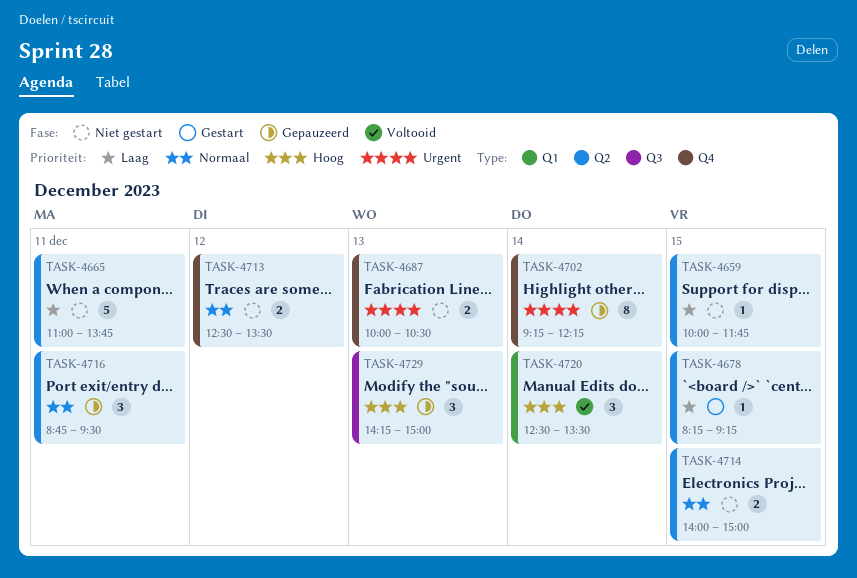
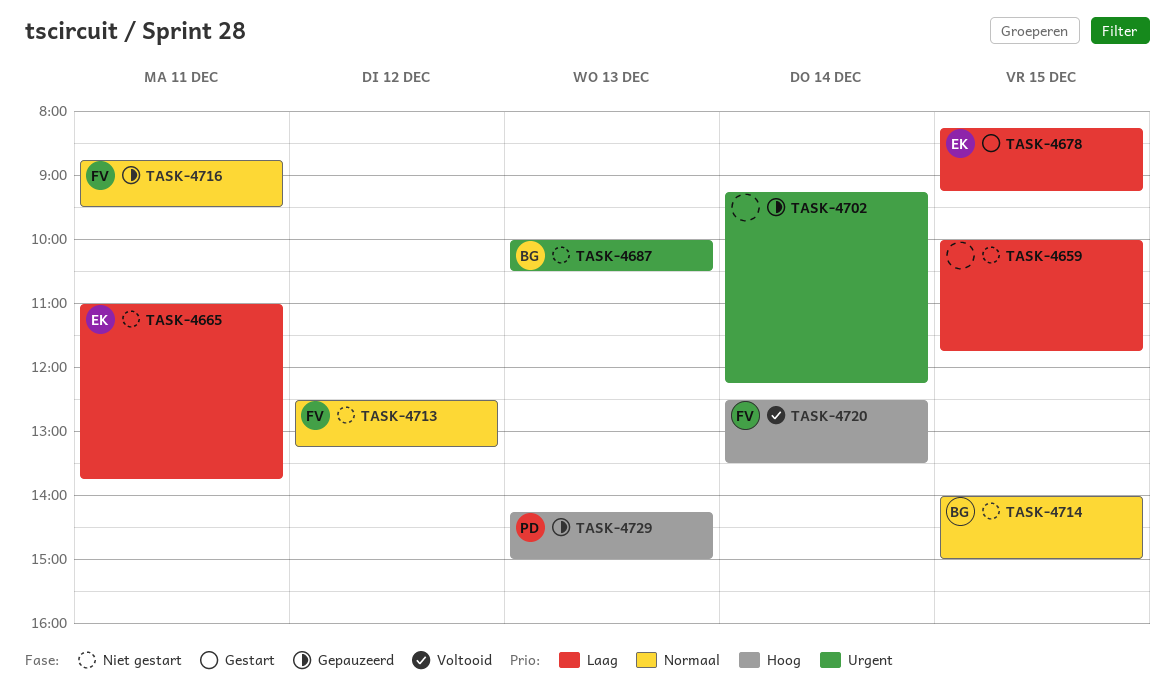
TASK-4713, ends: 13:30 -> 13:15

